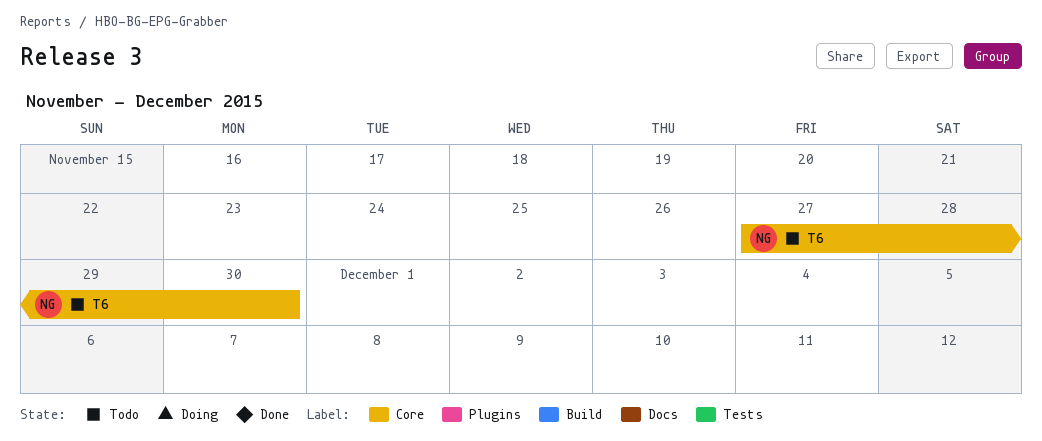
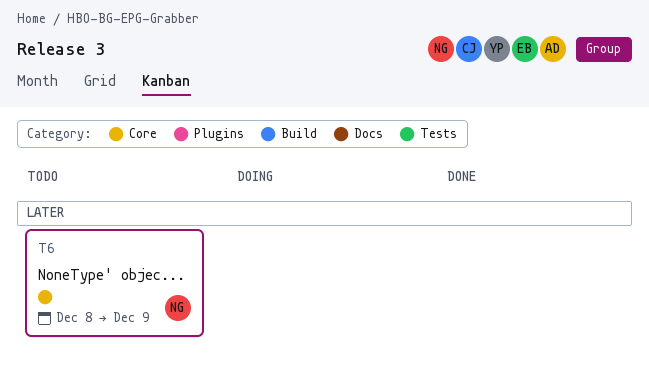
T6, start: Nov 27 -> Dec 8
T6, due: Nov 30 -> Dec 9

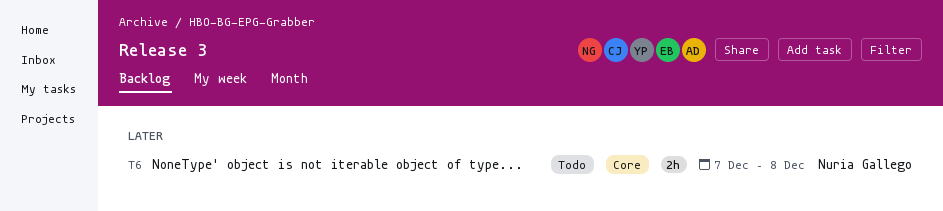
T6, start: Dec 8 -> Dec 7
T6, due: Dec 9 -> Dec 8

